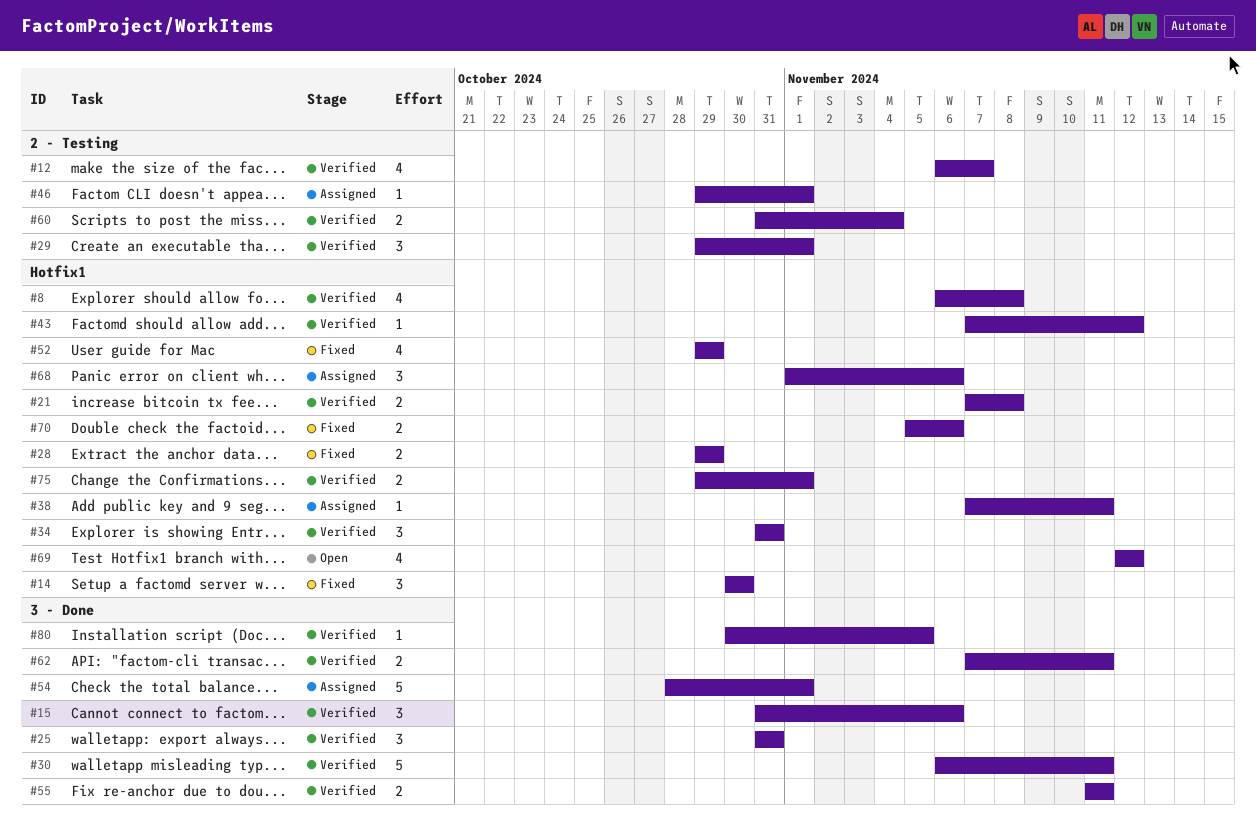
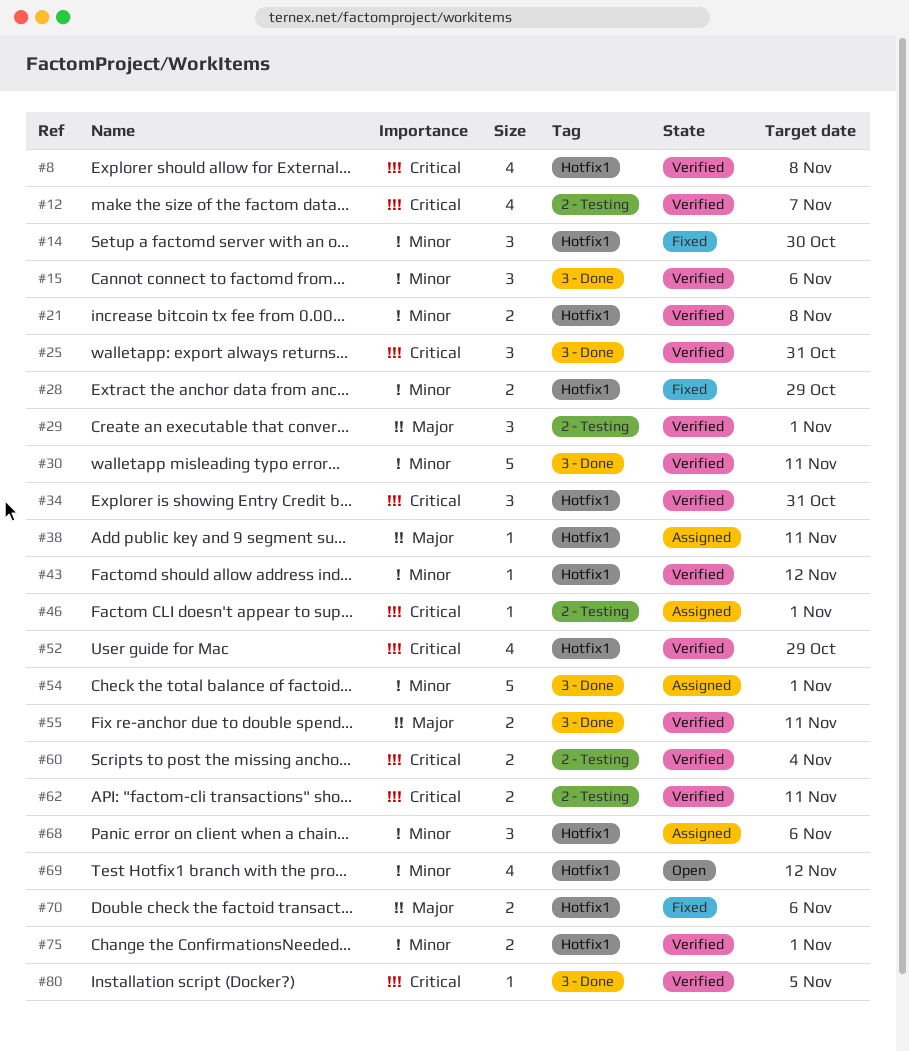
#52, status: Fixed -> Verified
#62, label: 3 - Done -> 2 - Testing

